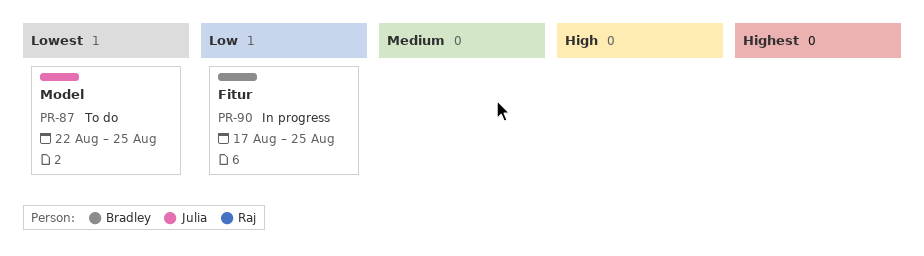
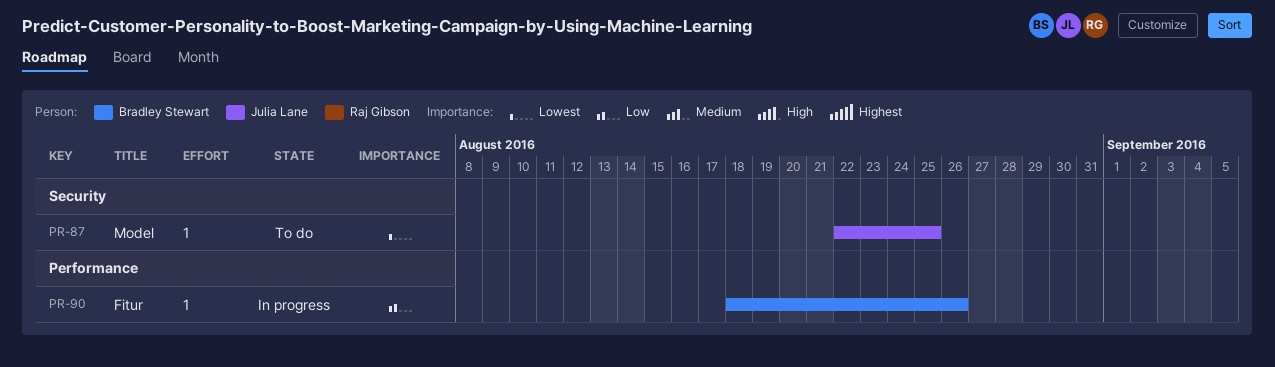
PR-90, start: Aug 17 -> Aug 18
PR-90, due: Aug 25 -> Aug 26

